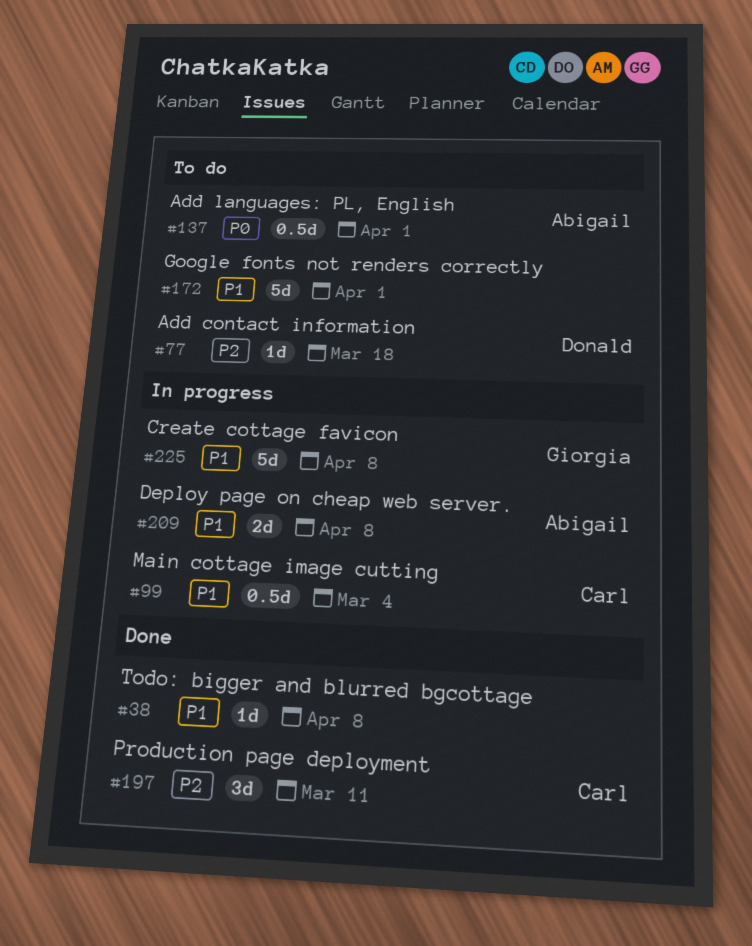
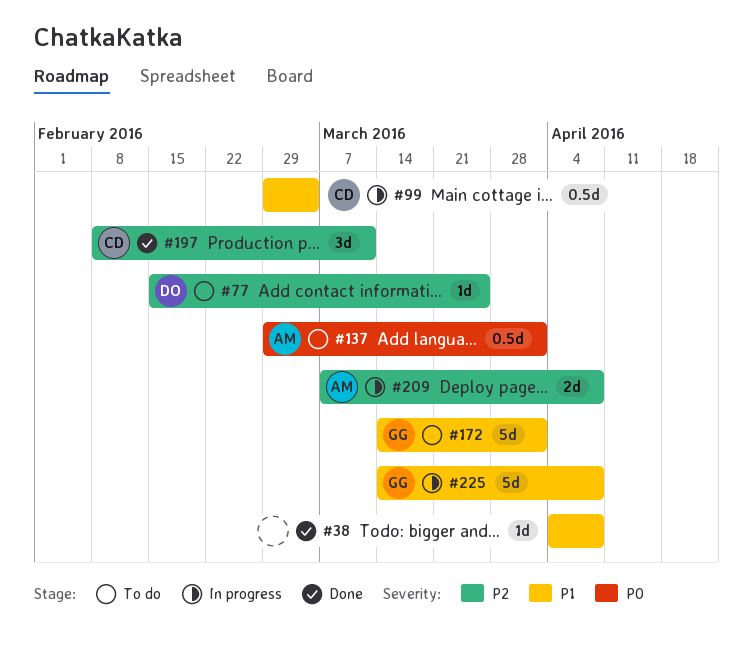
#77, due: Mar 18 -> Mar 25
#172, owner: none -> Giorgia
#209, priority: P1 -> P2

